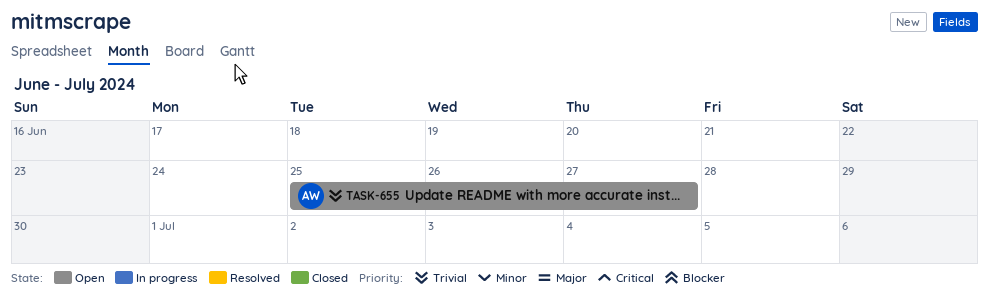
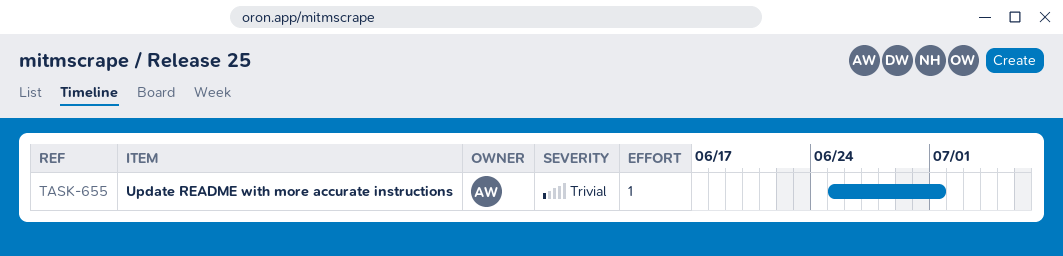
TASK-655, due: Jun 27 -> Jul 1

